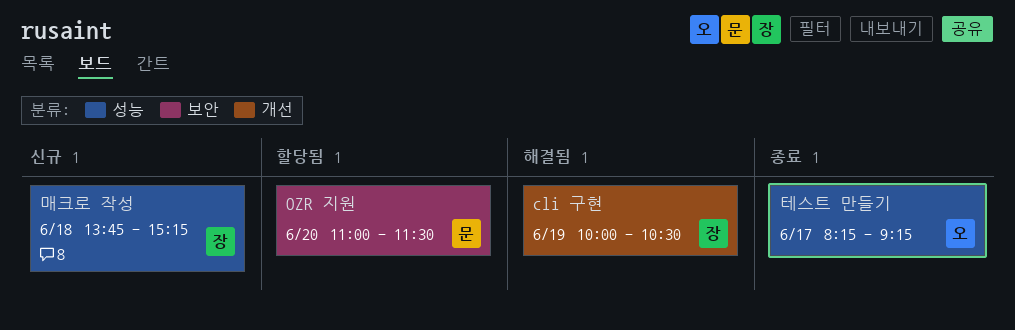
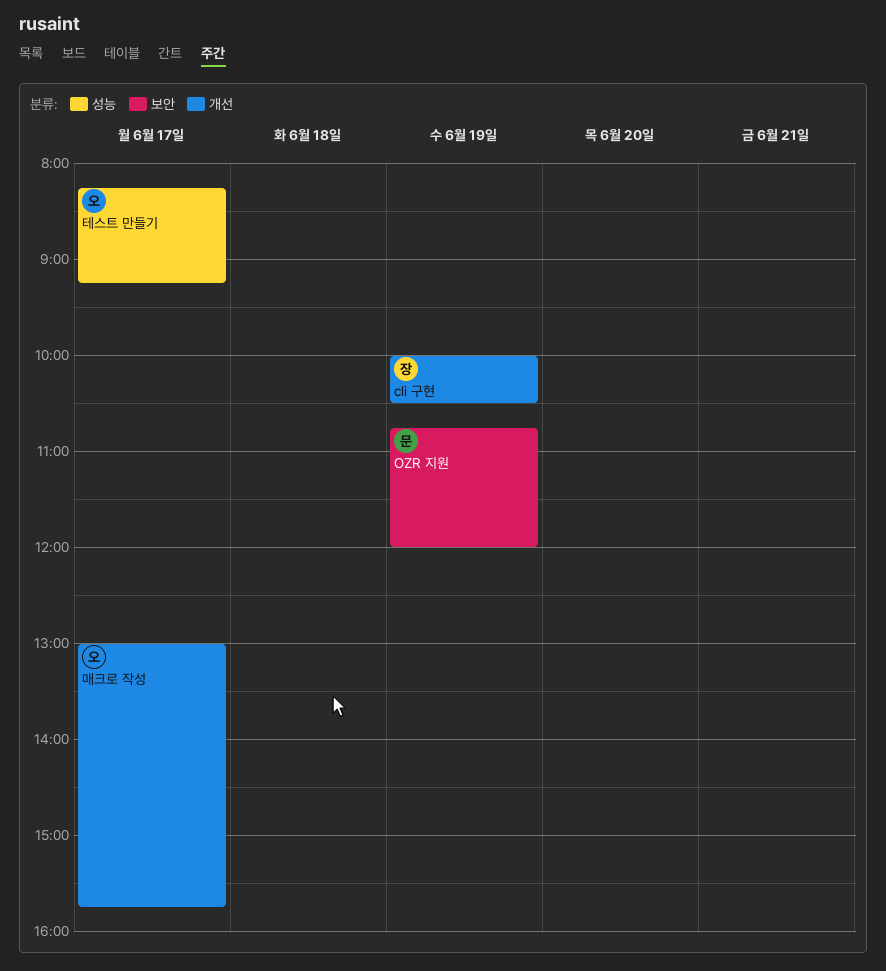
OZR 지원, day: Jun 20 -> Jun 19
OZR 지원, begins: 11:00 -> 10:45
OZR 지원, ends: 11:30 -> 12:00
매크로 작성, owner: 장 -> 오
매크로 작성, label: 성능 -> 개선
매크로 작성, day: Jun 18 -> Jun 17
매크로 작성, begins: 13:45 -> 13:00
매크로 작성, ends: 15:15 -> 15:45

